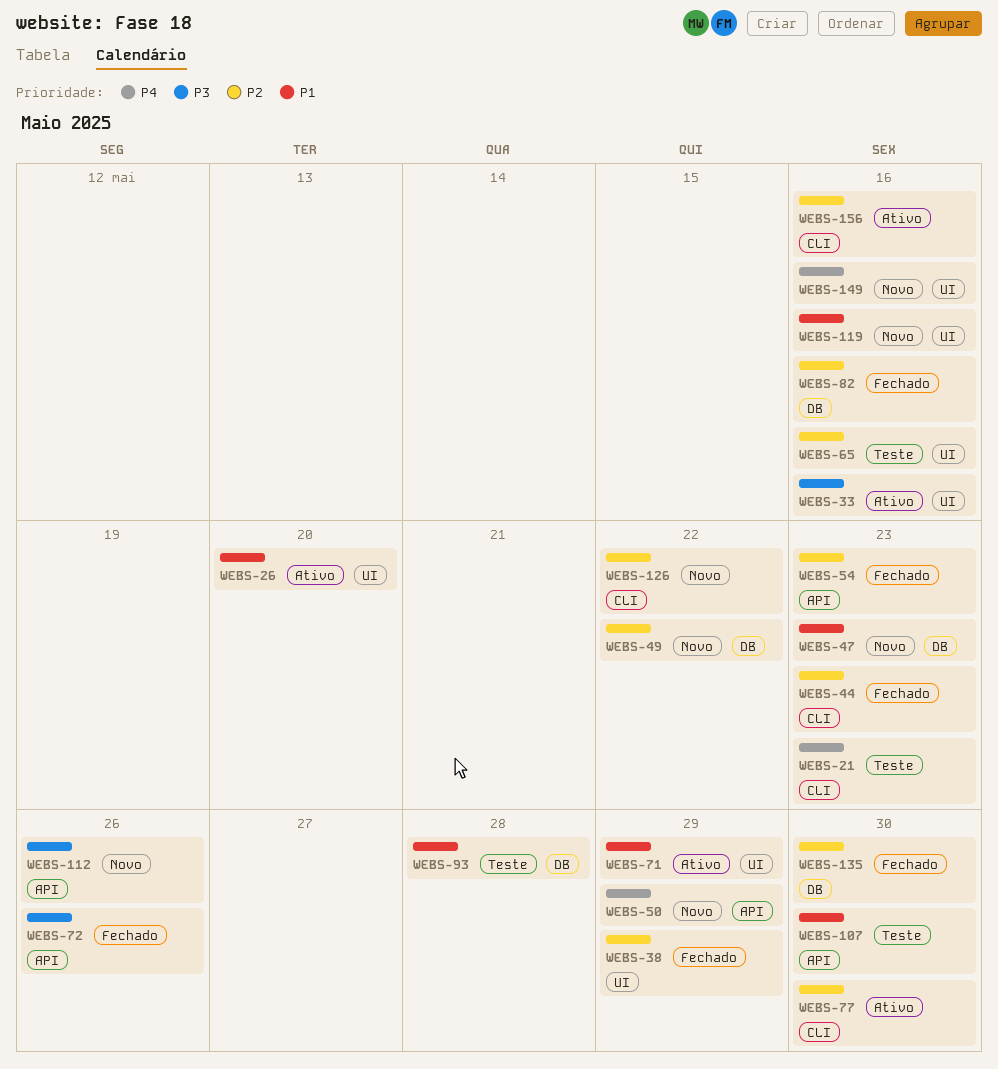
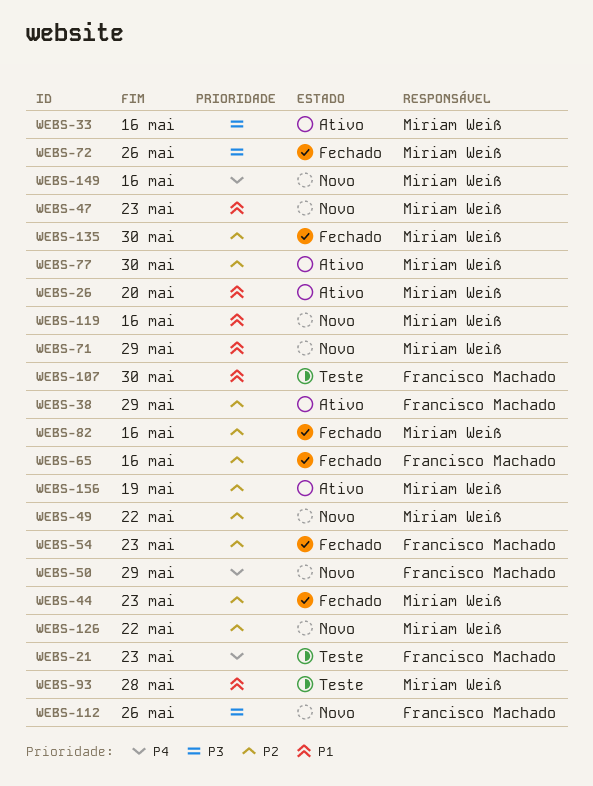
WEBS-38, status: Fechado -> Ativo
WEBS-65, status: Teste -> Fechado
WEBS-71, status: Ativo -> Novo
WEBS-156, due: May 16 -> May 19

